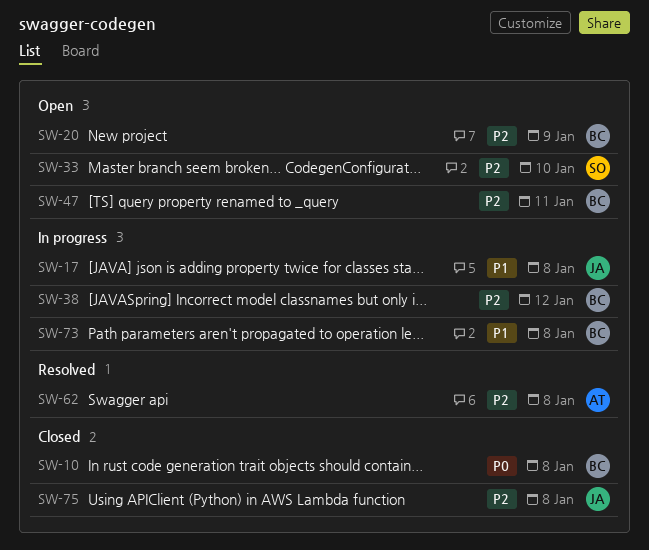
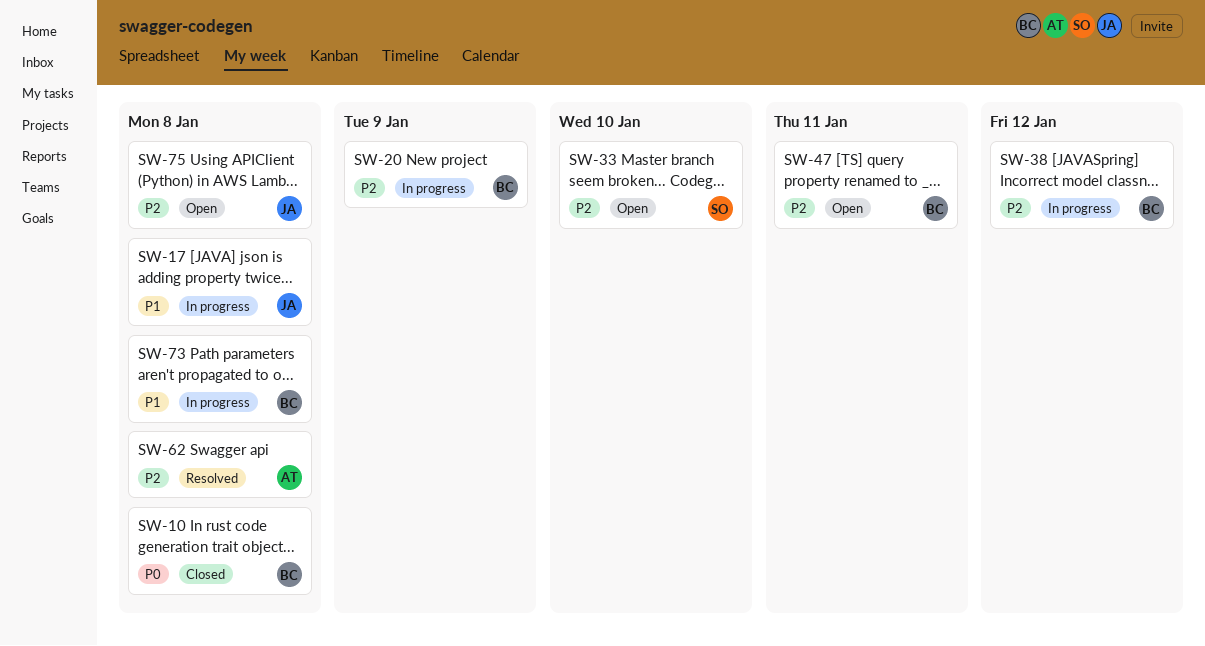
SW-20, status: Open -> In progress
SW-75, status: Closed -> Open

